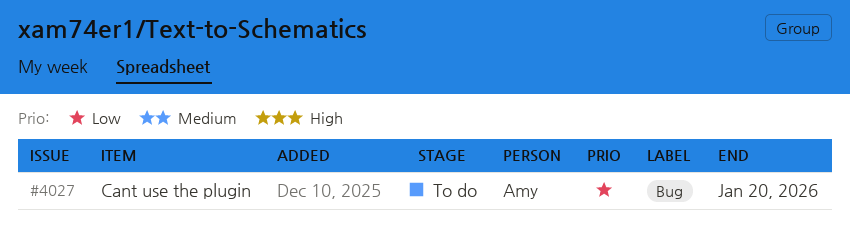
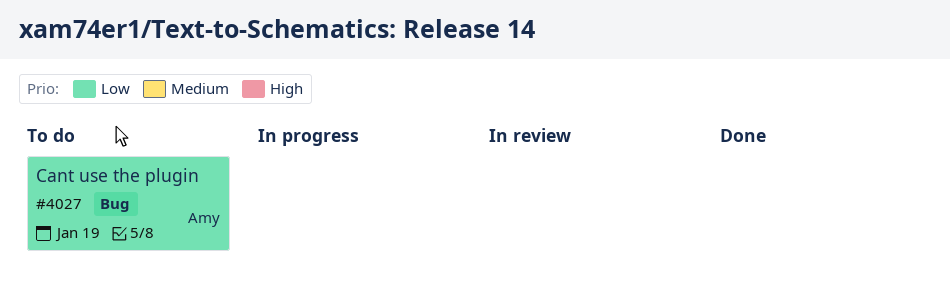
#4027, due: Jan 20 -> Jan 19

